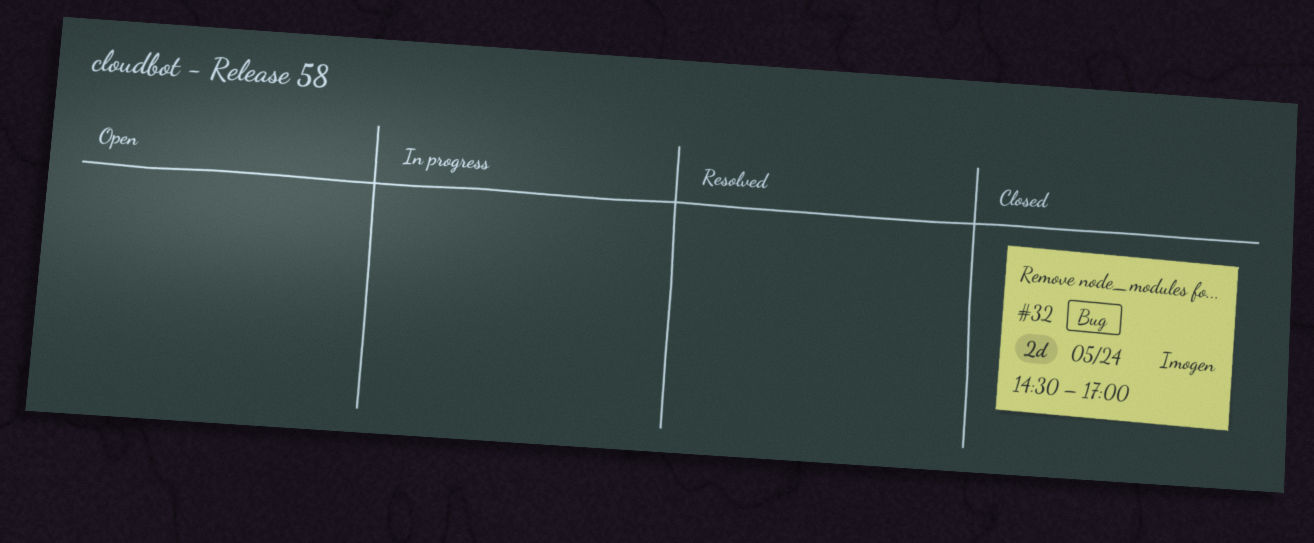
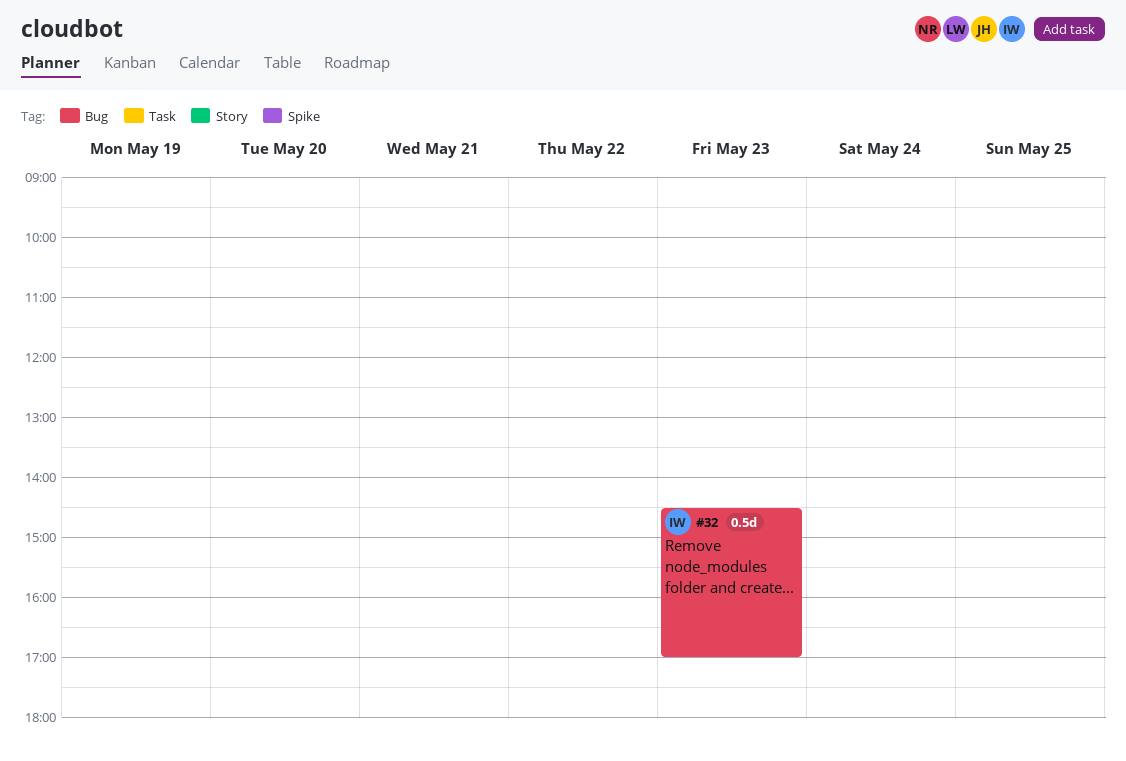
#32, estimate: 2d -> 0.5d
#32, day: May 24 -> May 23

